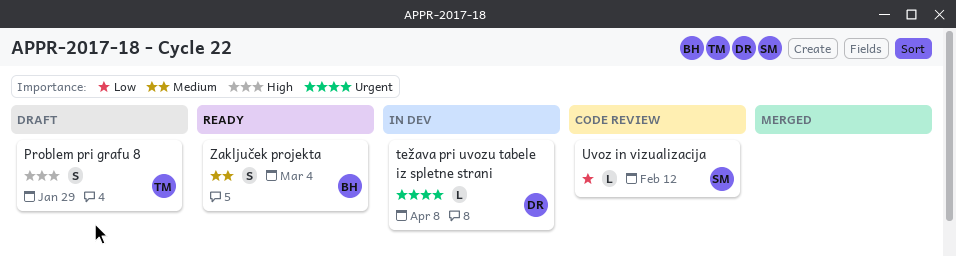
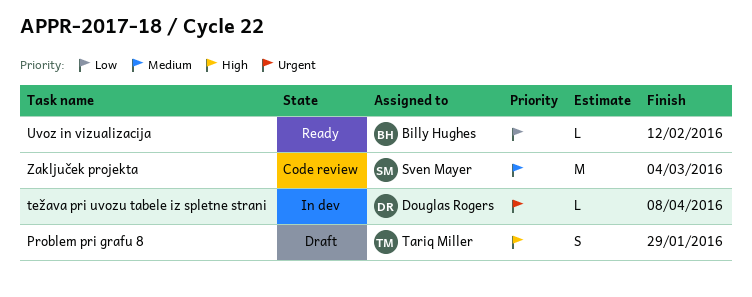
Uvoz in vizualizacija, status: Code review -> Ready
Uvoz in vizualizacija, owner: Sven Mayer -> Billy Hughes
Zaključek projekta, status: Ready -> Code review
Zaključek projekta, owner: Billy Hughes -> Sven Mayer
Zaključek projekta, estimate: S -> M

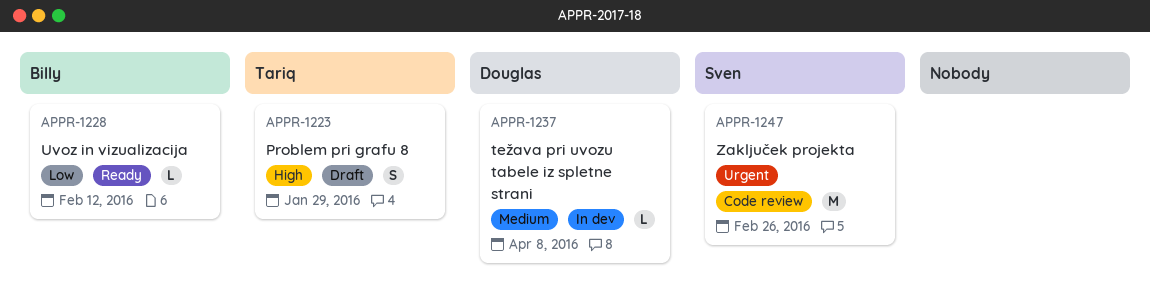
težava pri uvozu tabele iz spletne strani, priority: Urgent -> Medium
Zaključek projekta, priority: Medium -> Urgent
Zaključek projekta, due: Mar 4 -> Feb 26

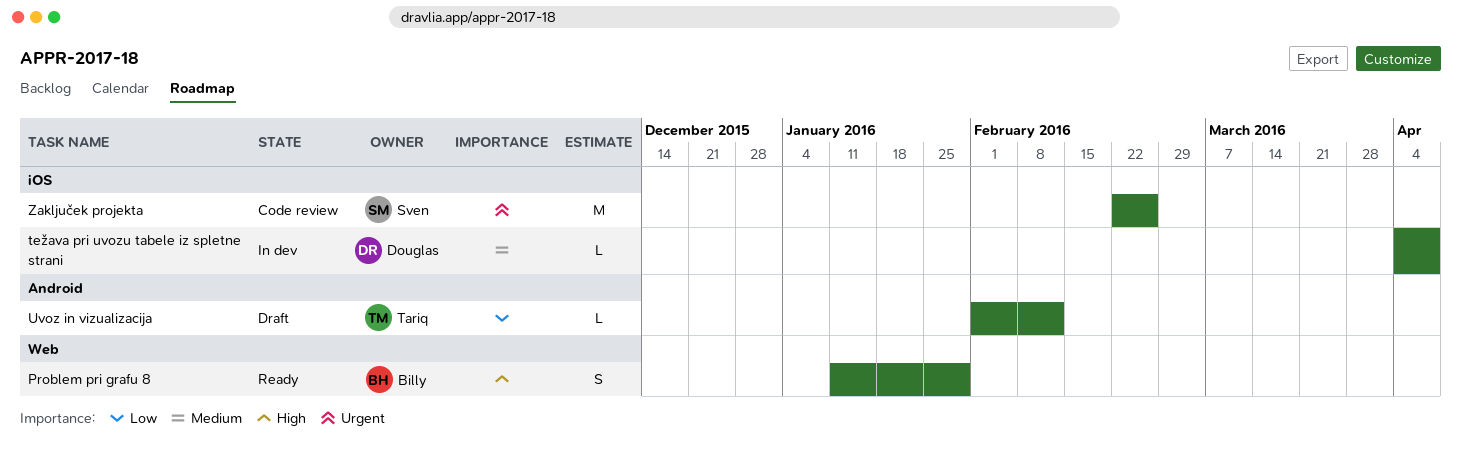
Problem pri grafu 8, status: Draft -> Ready
Problem pri grafu 8, owner: Tariq -> Billy
Uvoz in vizualizacija, status: Ready -> Draft
Uvoz in vizualizacija, owner: Billy -> Tariq

